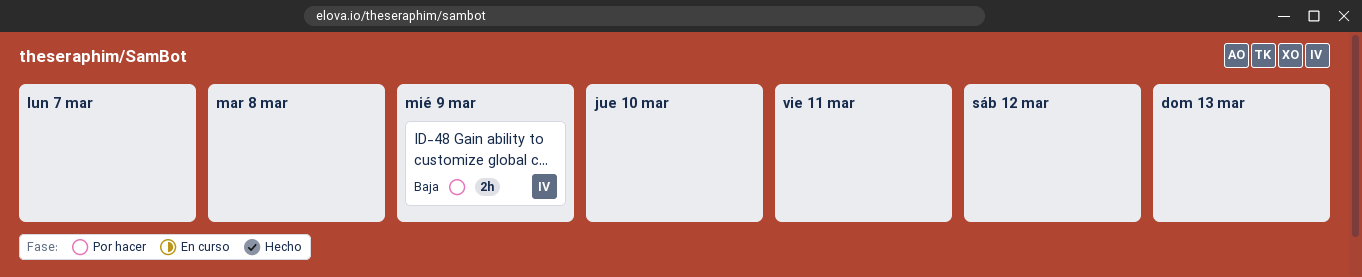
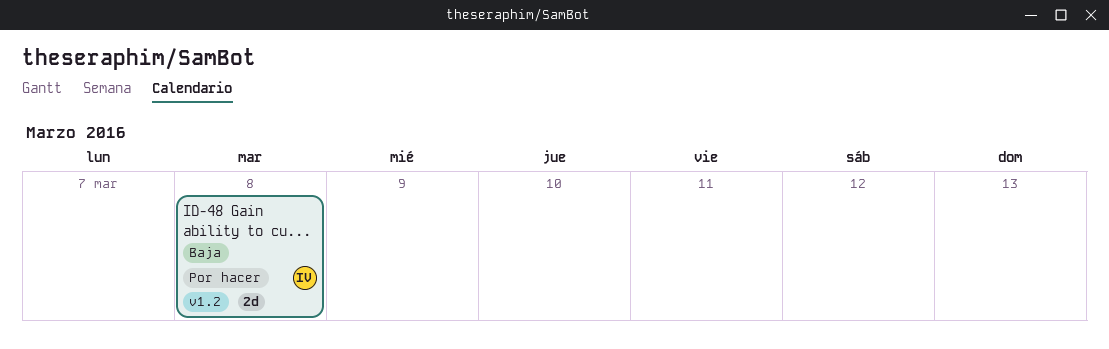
ID-48, estimate: 2h -> 2d
ID-48, due: Mar 9 -> Mar 8

